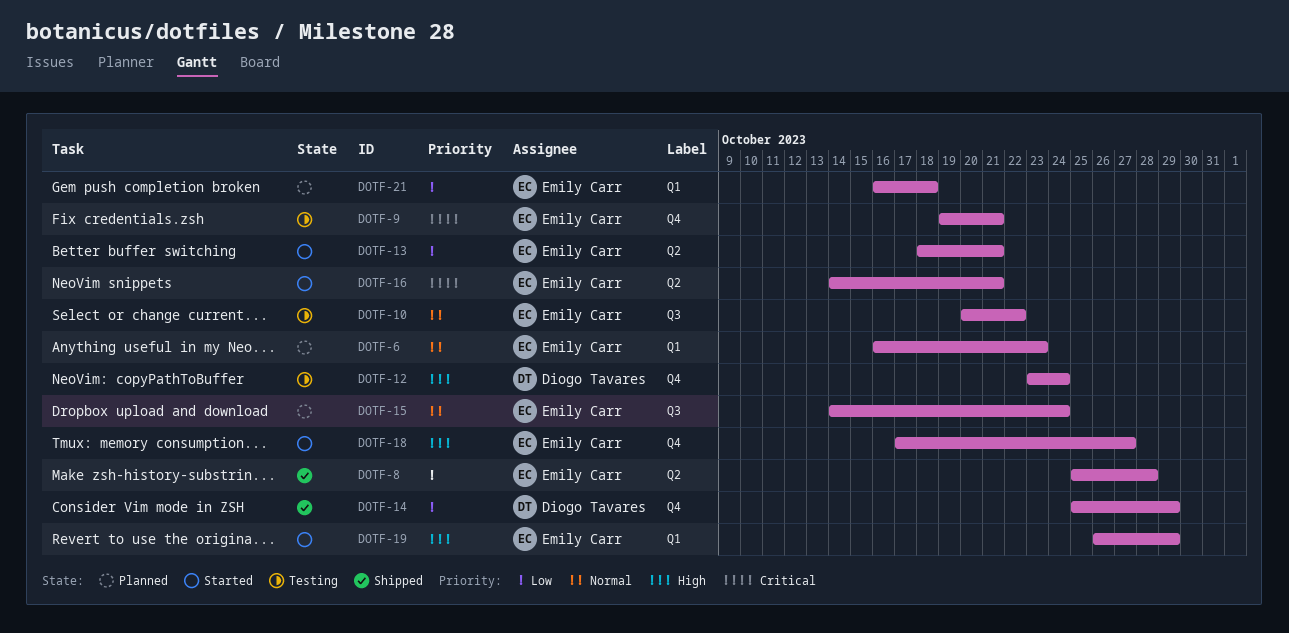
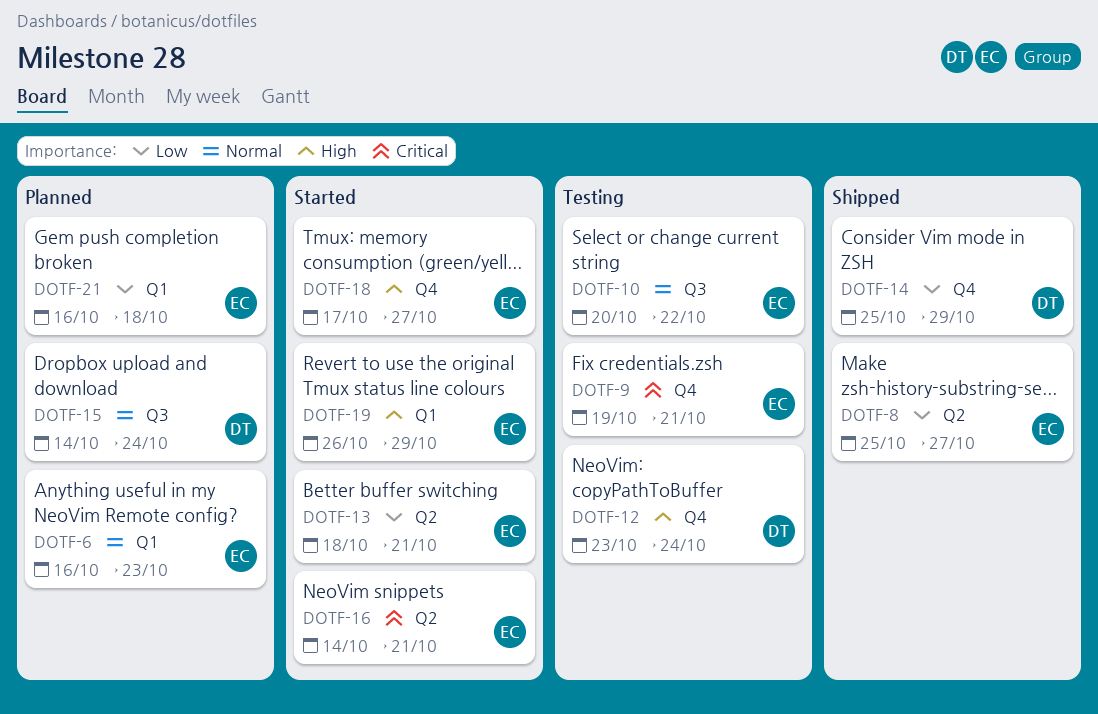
DOTF-8, due: Oct 28 -> Oct 27
DOTF-15, owner: Emily Carr -> Diogo Tavares

